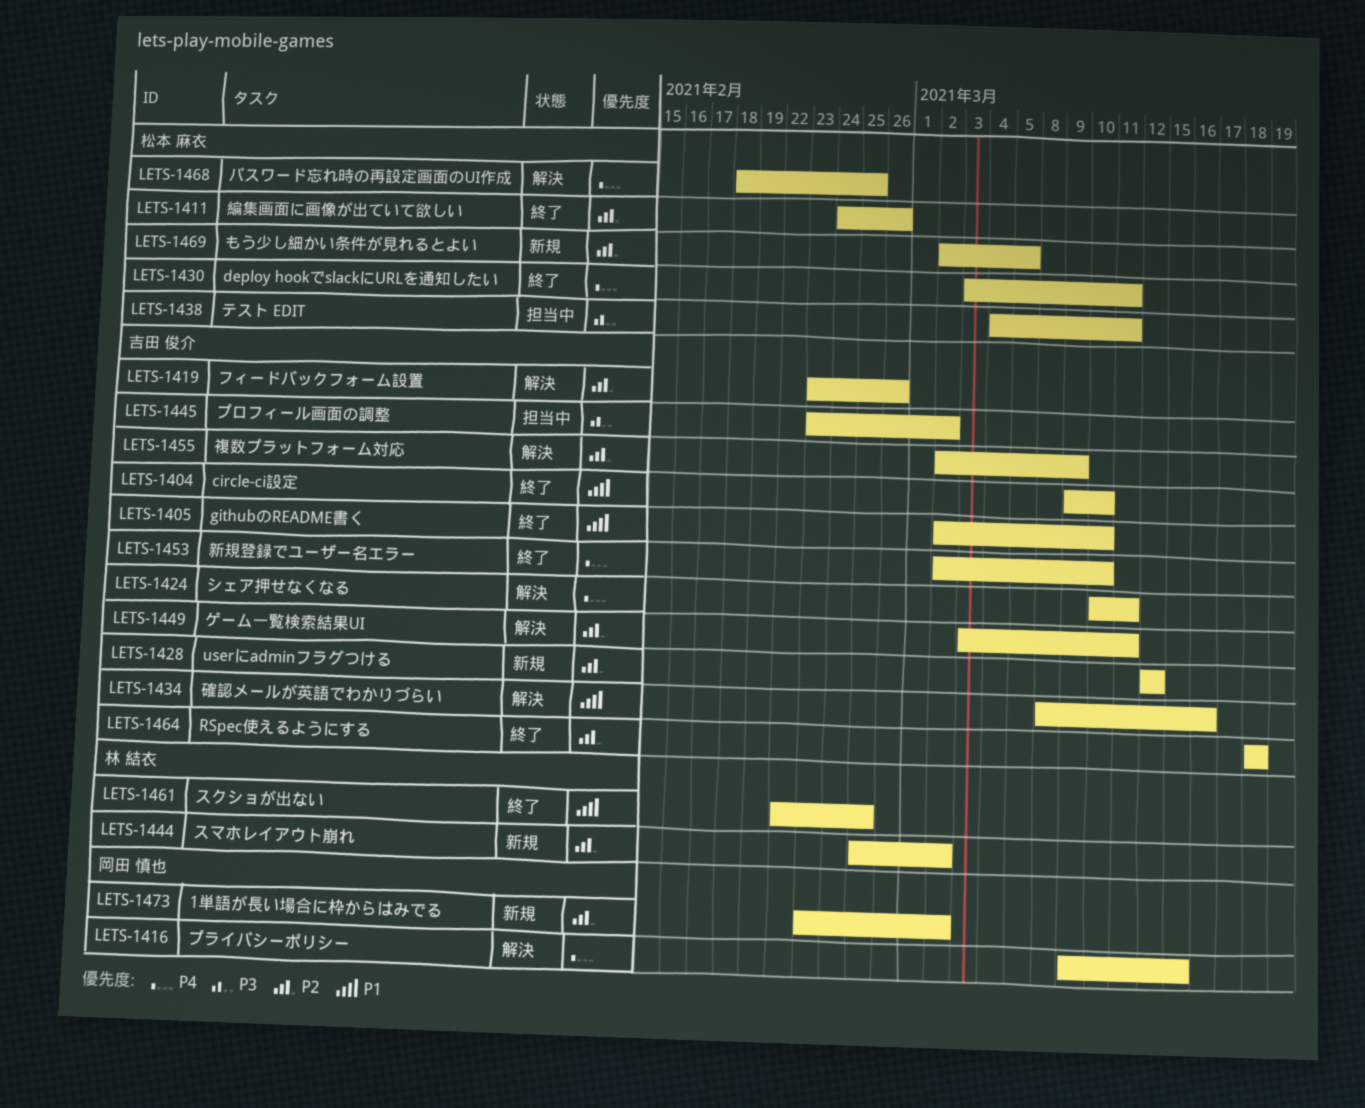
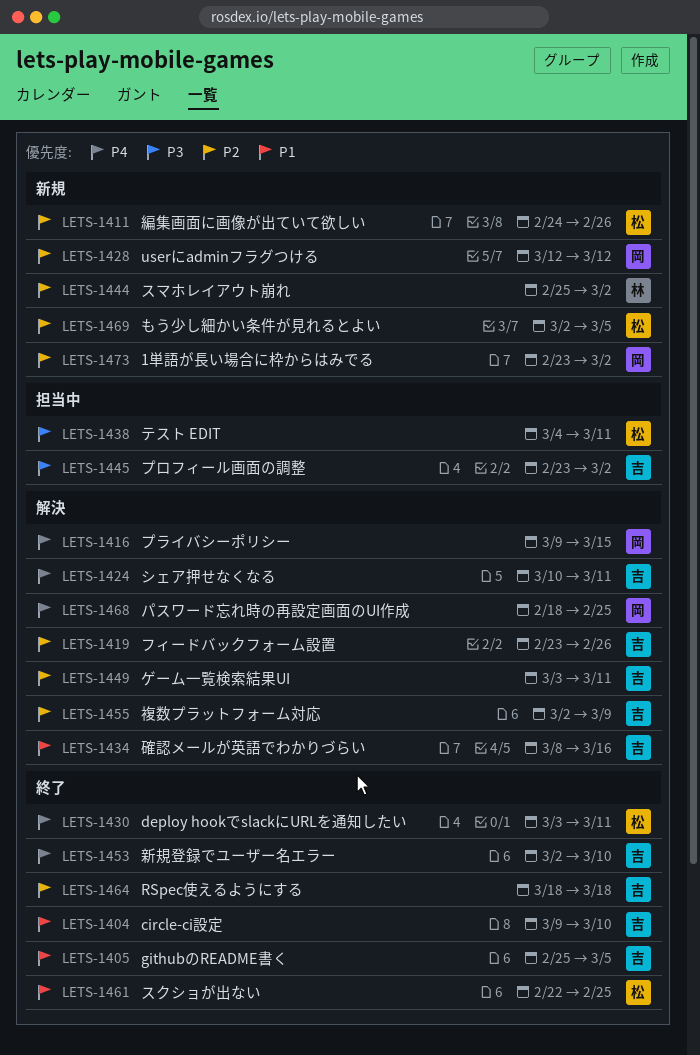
LETS-1405, start: Mar 2 -> Feb 25
LETS-1405, due: Mar 10 -> Mar 5
LETS-1411, status: 終了 -> 新規
LETS-1428, owner: 吉田 俊介 -> 岡田 慎也
LETS-1461, owner: 林 結衣 -> 松本 麻衣
LETS-1468, owner: 松本 麻衣 -> 岡田 慎也

